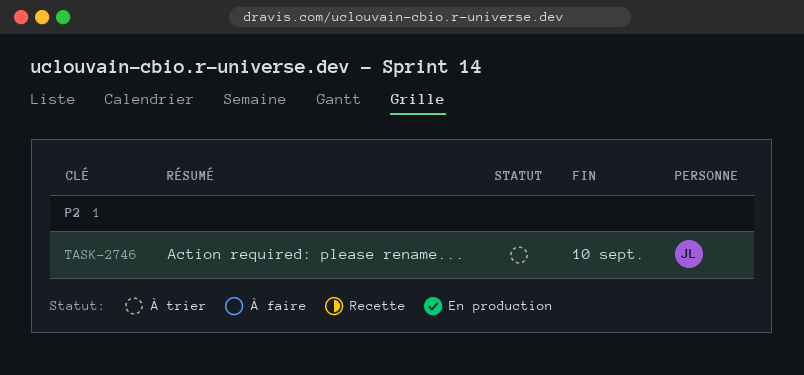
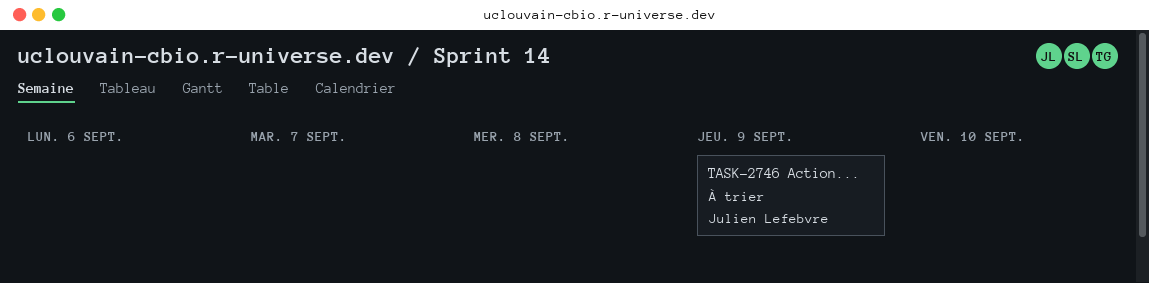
TASK-2746, due: Sep 10 -> Sep 9

